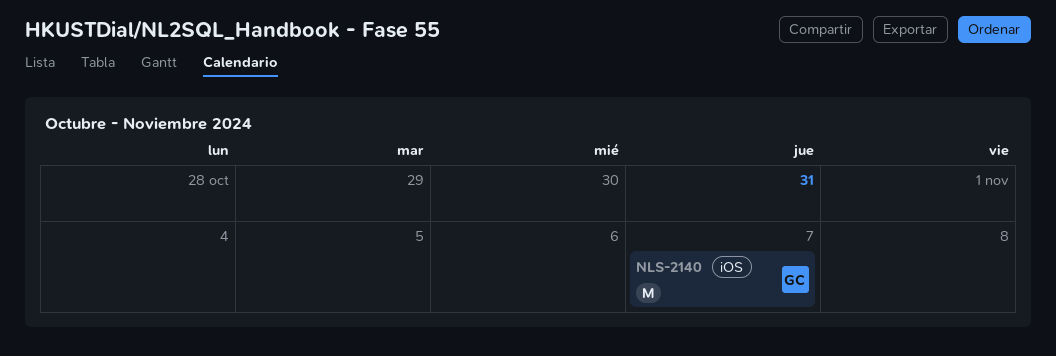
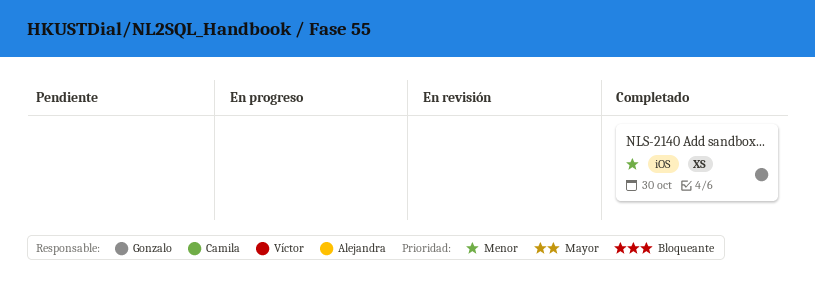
NLS-2140, estimate: M -> XS
NLS-2140, due: Nov 7 -> Oct 30

